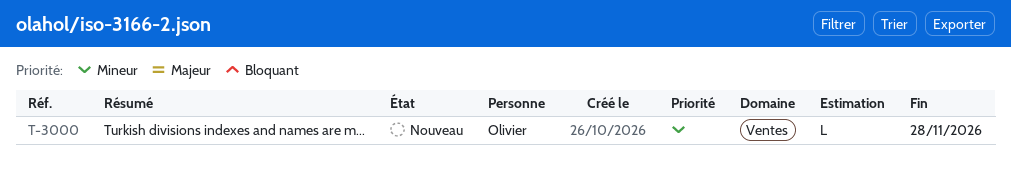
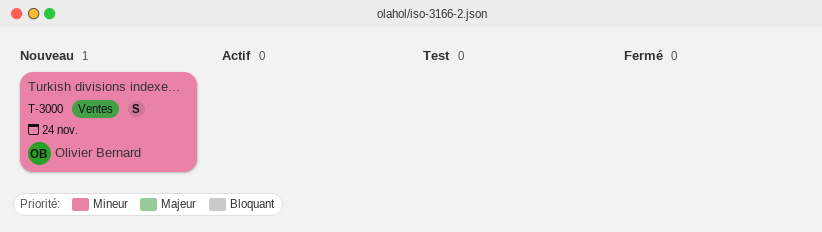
T-3000, estimate: L -> S
T-3000, due: Nov 28 -> Nov 24

